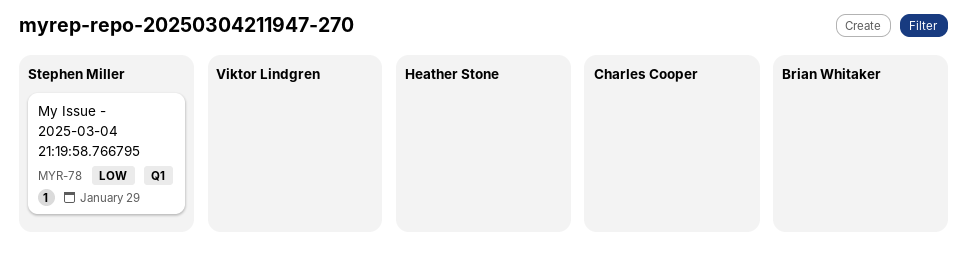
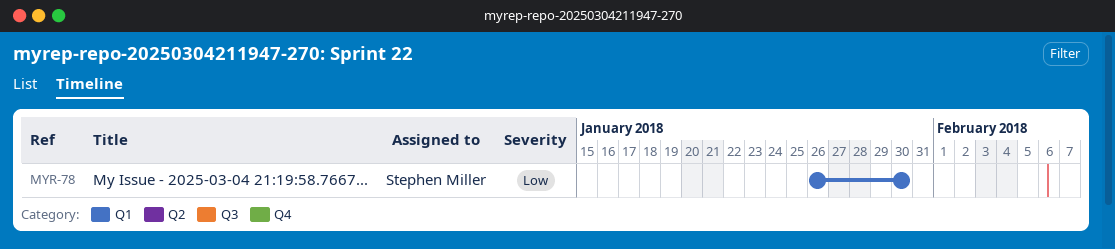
MYR-78, due: Jan 29 -> Jan 30

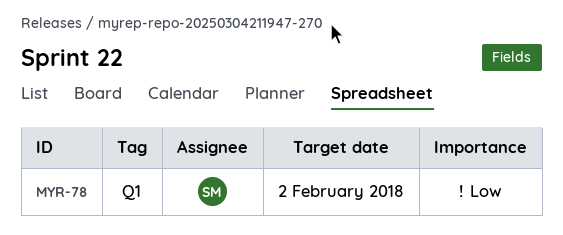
MYR-78, due: Jan 30 -> Feb 2

